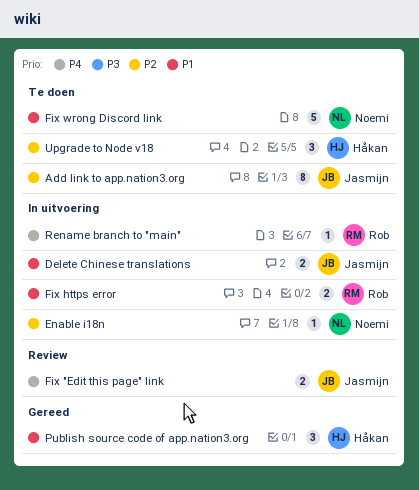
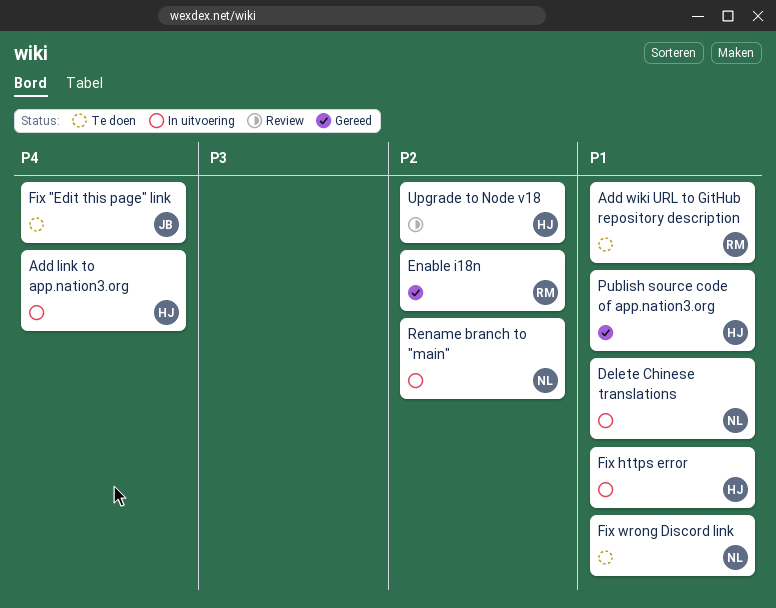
Add link to app.nation3.org, status: Te doen -> In uitvoering
Add link to app.nation3.org, owner: Jasmijn -> Håkan
Add link to app.nation3.org, priority: P2 -> P4
Add wiki URL to GitHub repository description: none -> present
Delete Chinese translations, owner: Jasmijn -> Noemi
Enable i18n, status: In uitvoering -> Gereed
Enable i18n, owner: Noemi -> Rob
Fix "Edit this page" link, status: Review -> Te doen
Fix https error, owner: Rob -> Håkan
Rename branch to "main", owner: Rob -> Noemi
Rename branch to "main", priority: P4 -> P2
Upgrade to Node v18, status: Te doen -> Review

